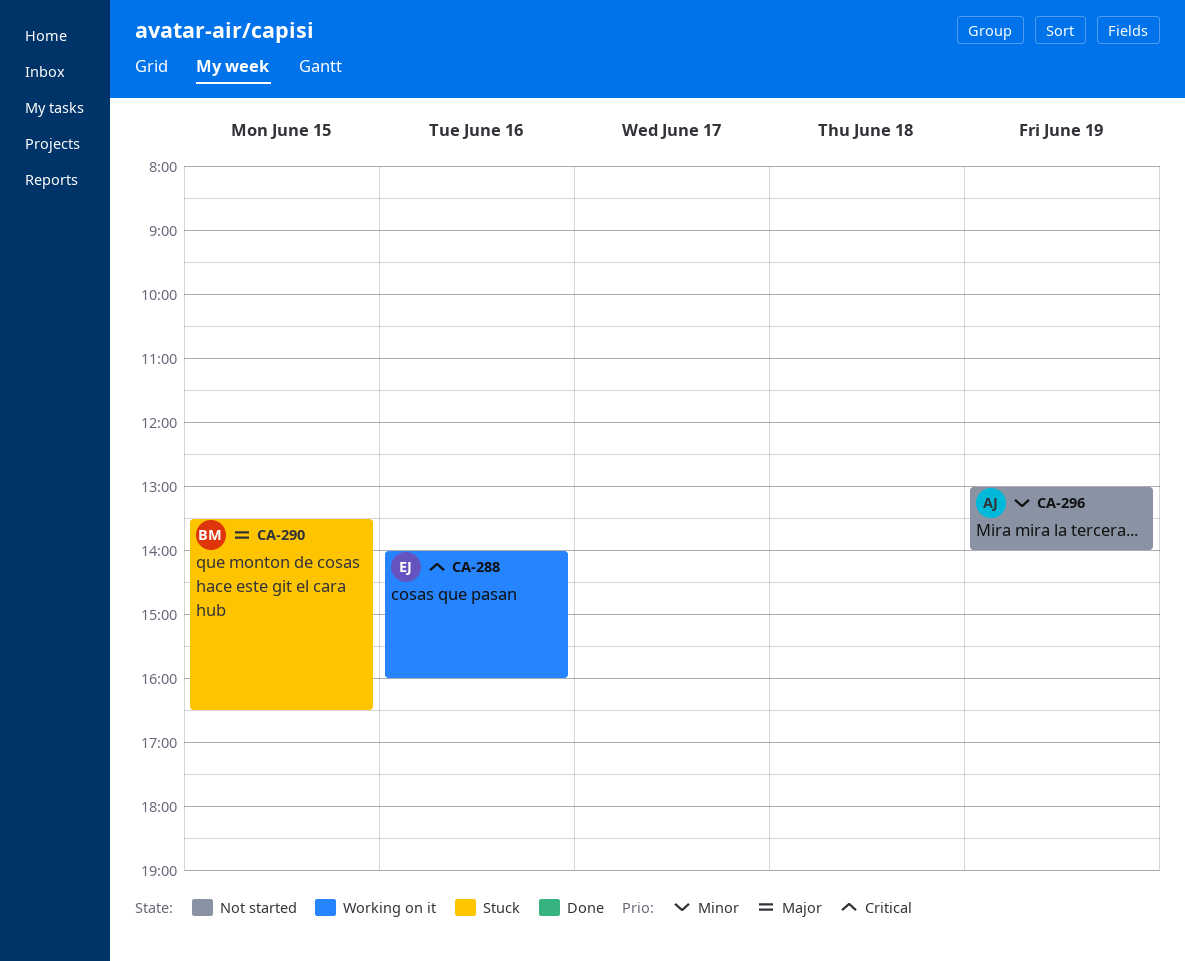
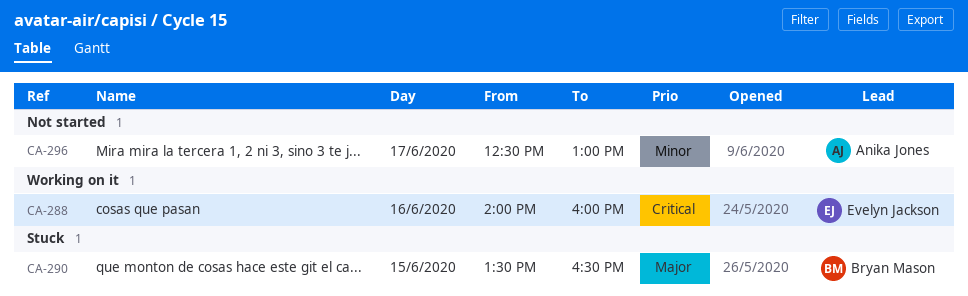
CA-296, day: Jun 19 -> Jun 17
CA-296, begins: 13:00 -> 12:30
CA-296, ends: 14:00 -> 13:00

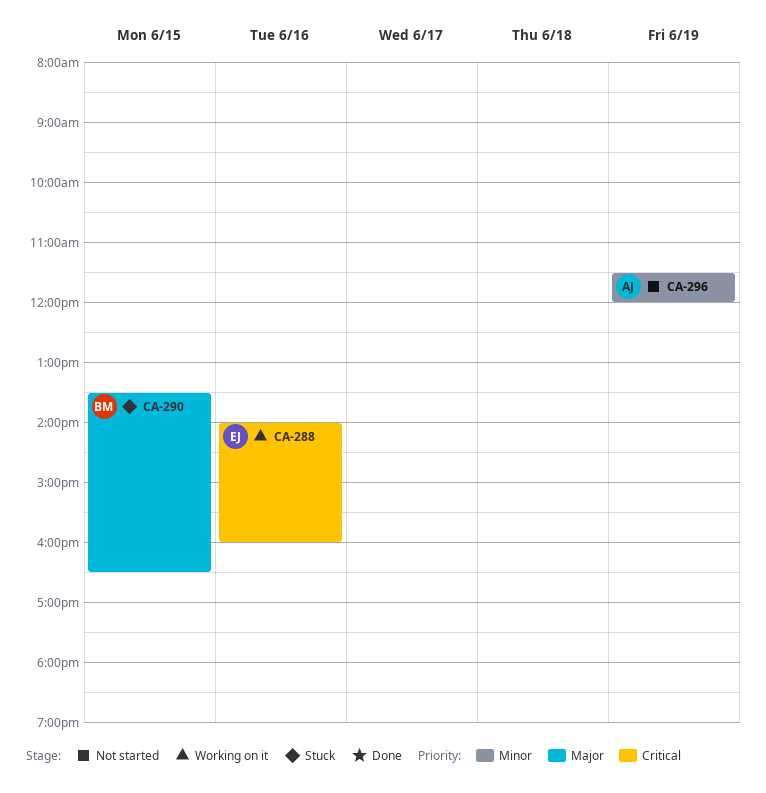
CA-296, day: Jun 17 -> Jun 19
CA-296, begins: 12:30 -> 11:30
CA-296, ends: 13:00 -> 12:00

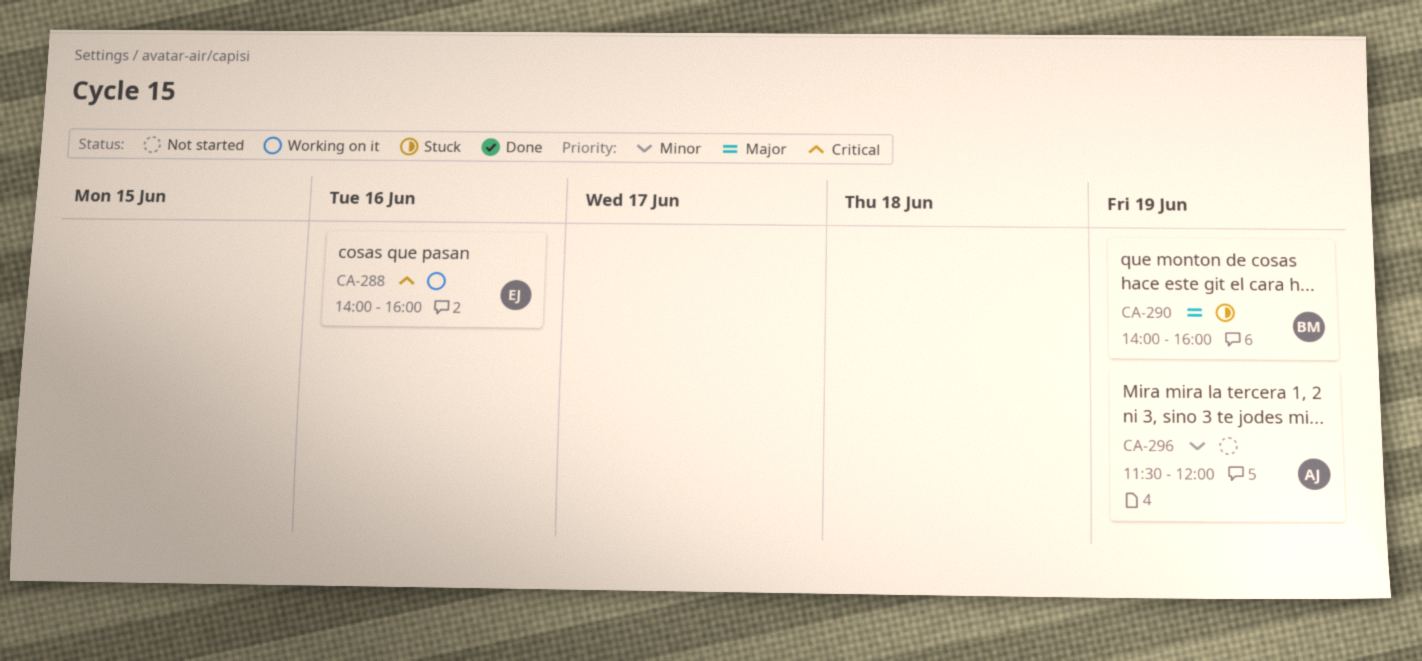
CA-290, day: Jun 15 -> Jun 19
CA-290, begins: 13:30 -> 14:00
CA-290, ends: 16:30 -> 16:00

